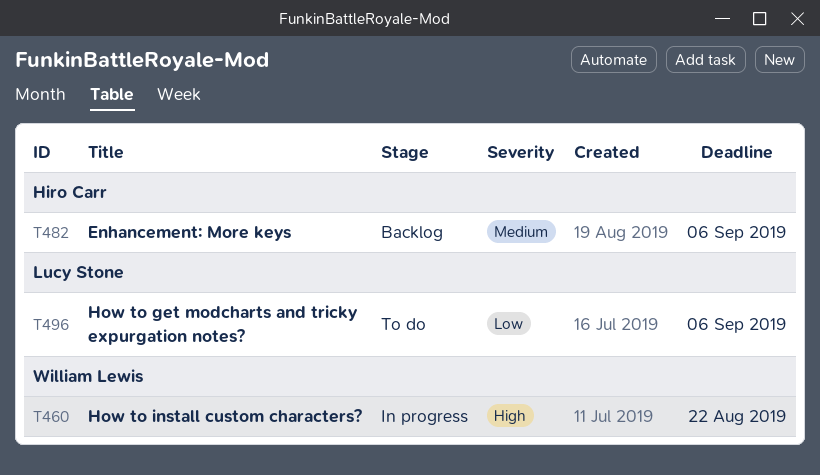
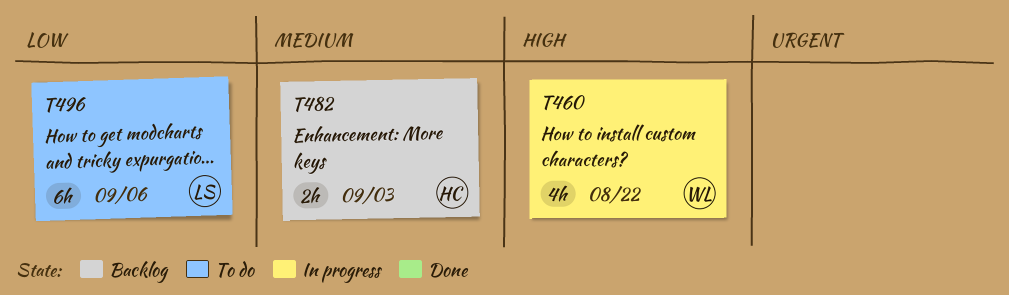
T482, due: Sep 6 -> Sep 3

